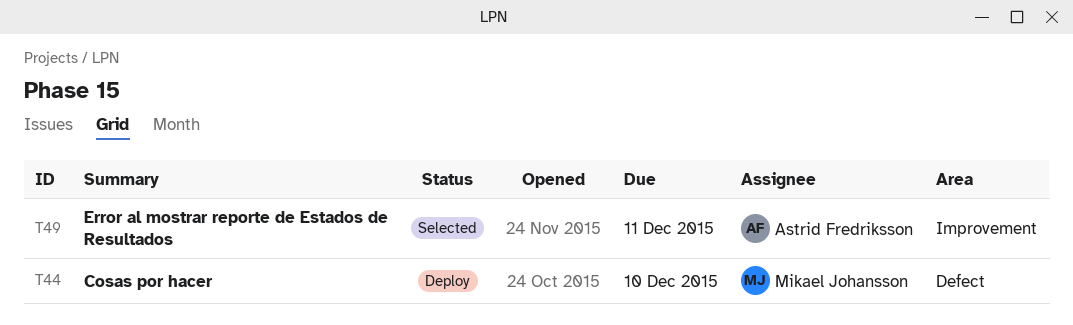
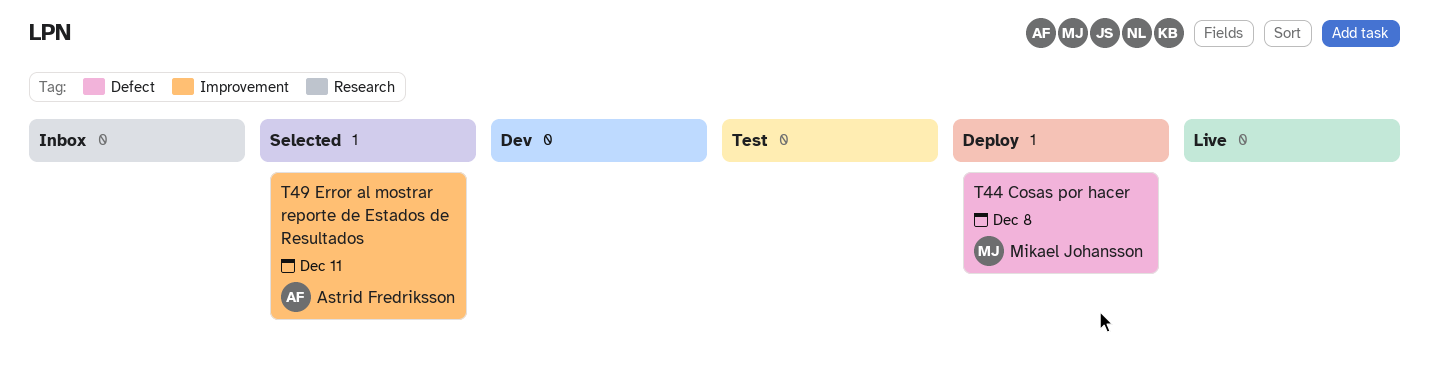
T44, due: Dec 10 -> Dec 8

